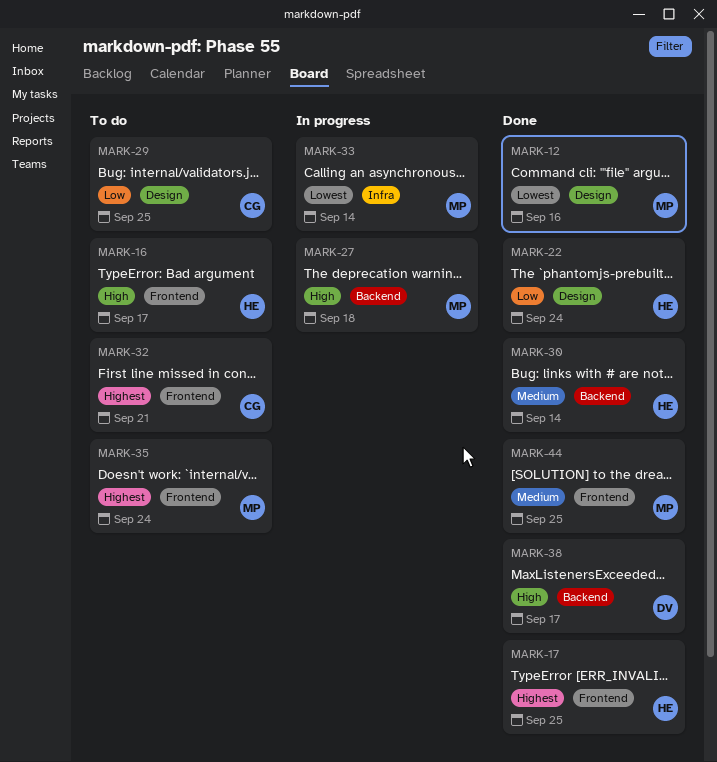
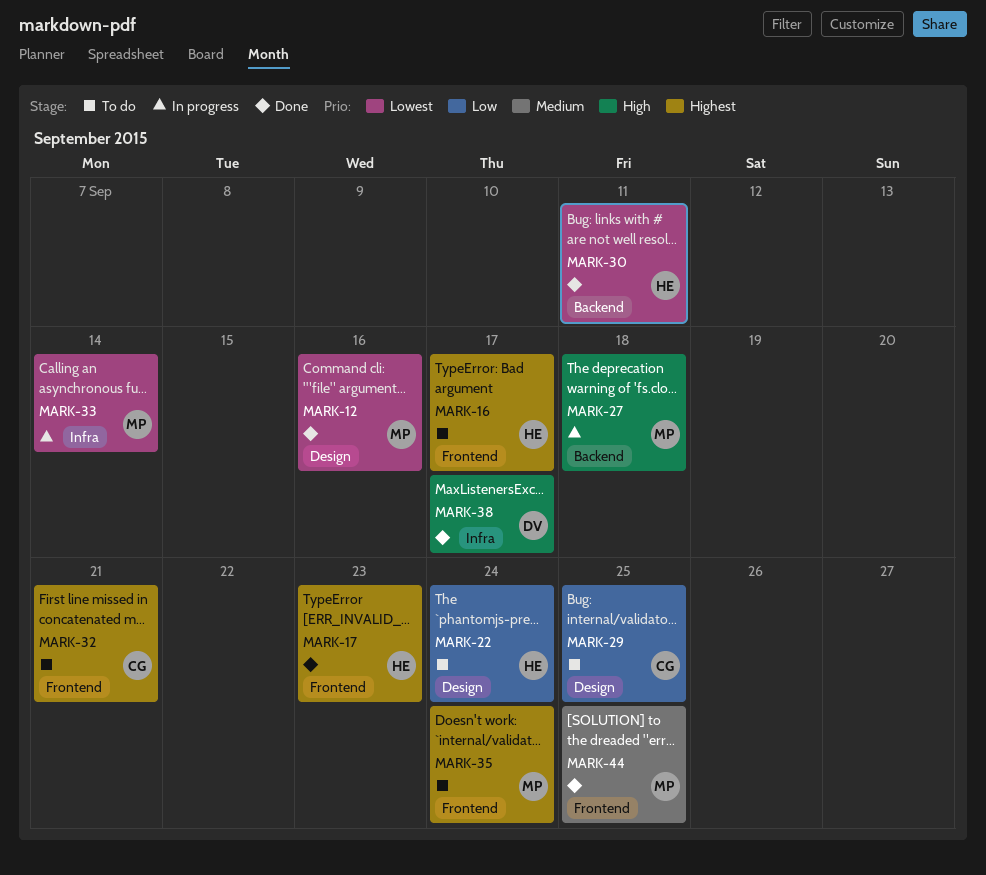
MARK-16, priority: High -> Highest
MARK-17, due: Sep 25 -> Sep 23
MARK-22, status: Done -> To do
MARK-30, priority: Medium -> Lowest
MARK-30, due: Sep 14 -> Sep 11
MARK-38, label: Backend -> Infra

